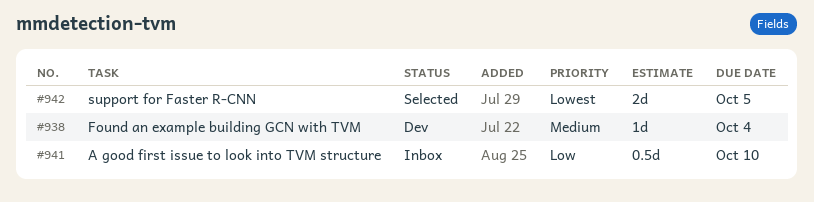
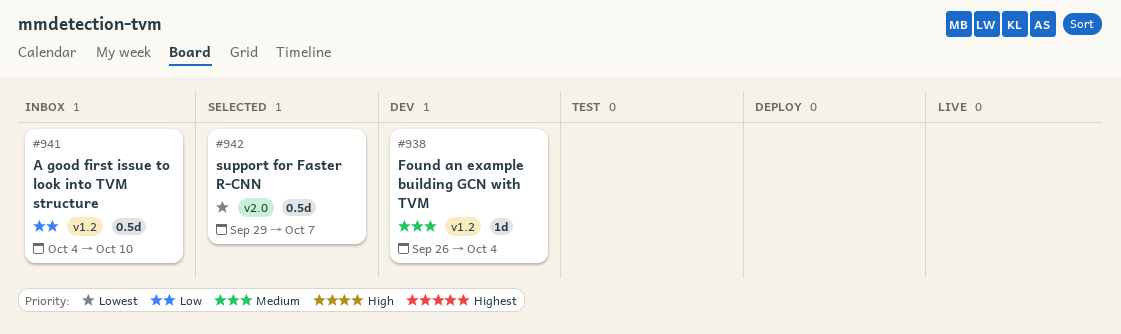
#942, estimate: 2d -> 0.5d
#942, due: Oct 5 -> Oct 7

